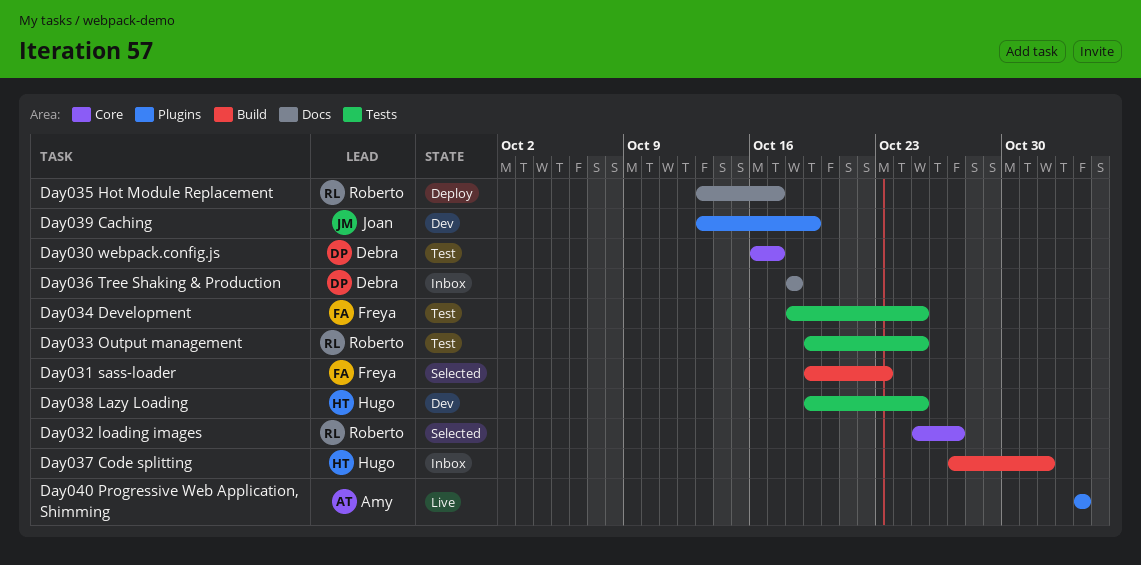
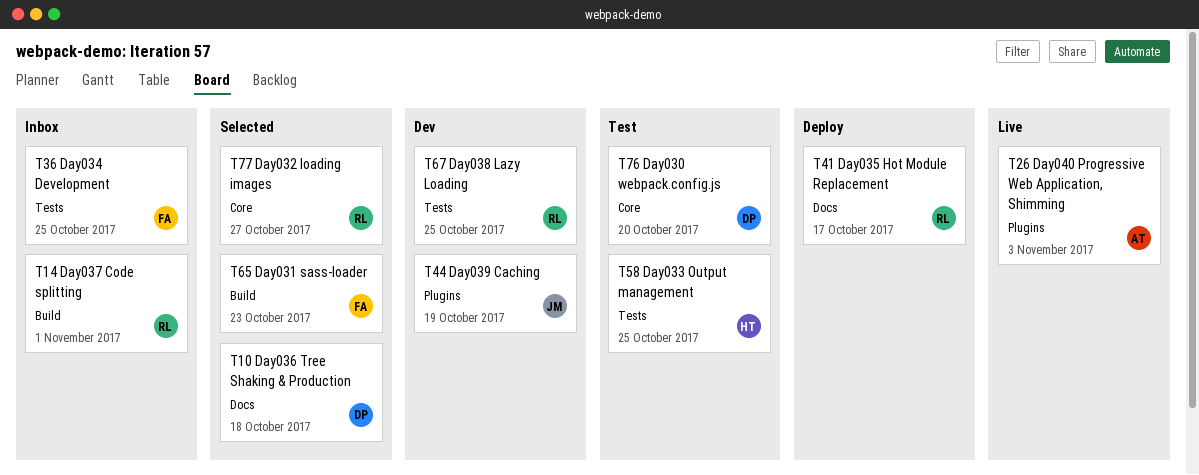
Day030 webpack.config.js, due: Oct 17 -> Oct 20
Day033 Output management, owner: Roberto -> Hugo
Day034 Development, status: Test -> Inbox
Day036 Tree Shaking & Production, status: Inbox -> Selected
Day037 Code splitting, owner: Hugo -> Roberto
Day038 Lazy Loading, owner: Hugo -> Roberto

